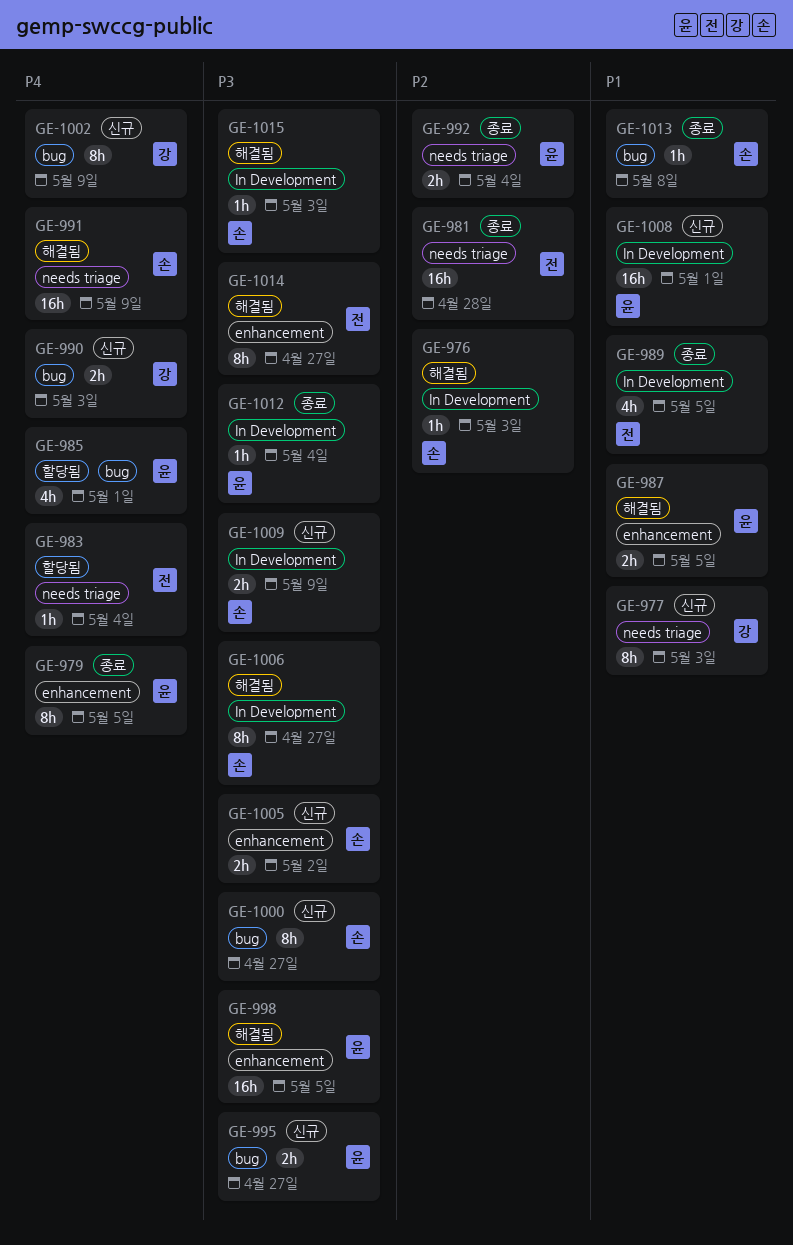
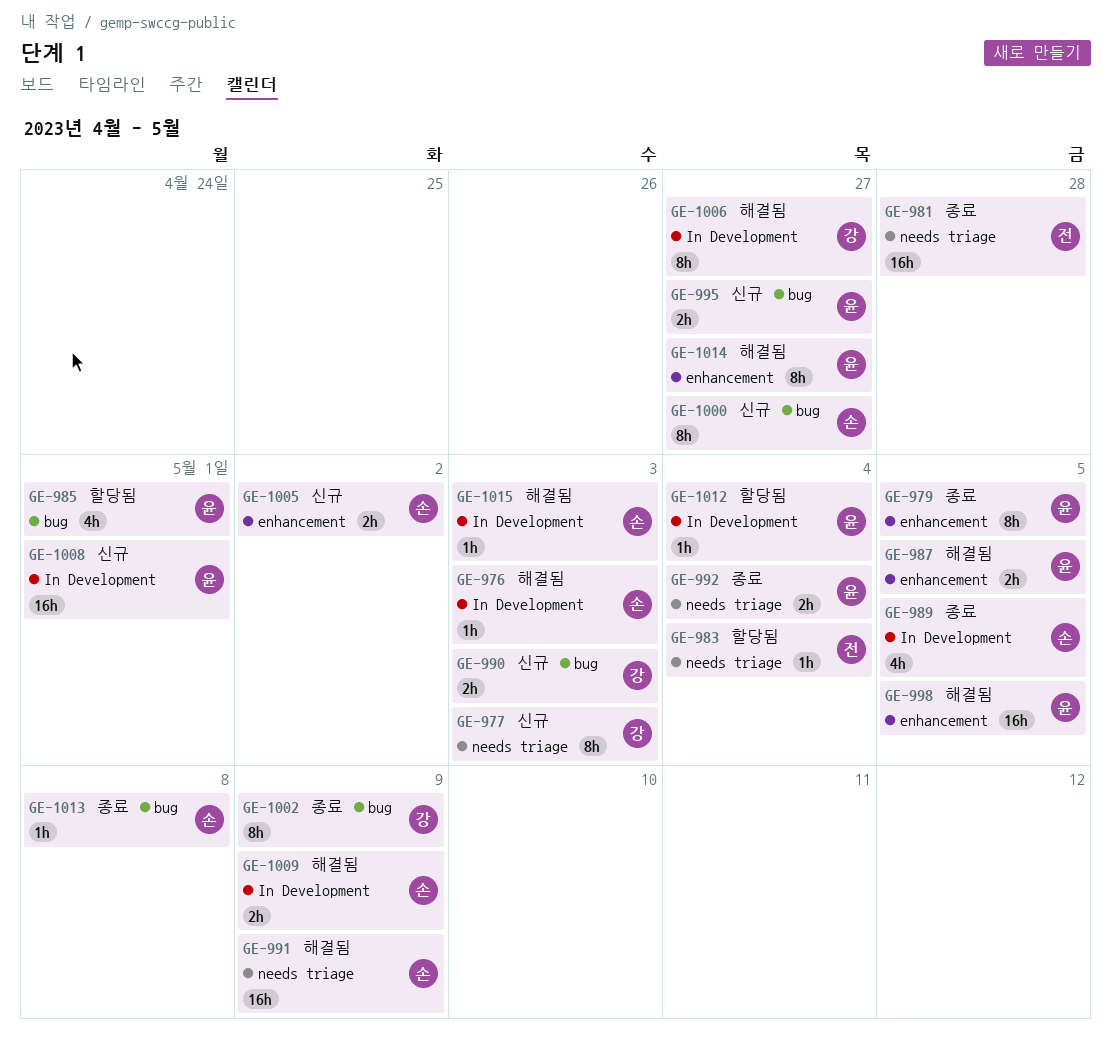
GE-989, owner: 전 -> 손
GE-1002, status: 신규 -> 종료
GE-1006, owner: 손 -> 강
GE-1009, status: 신규 -> 해결됨
GE-1012, status: 종료 -> 할당됨
GE-1014, owner: 전 -> 윤

